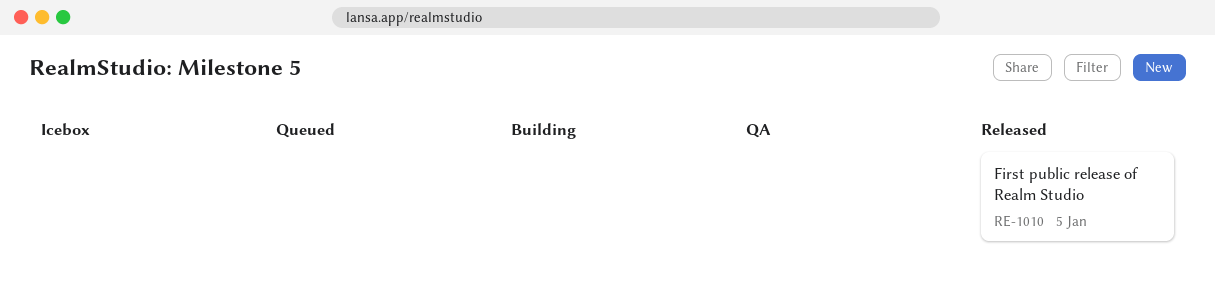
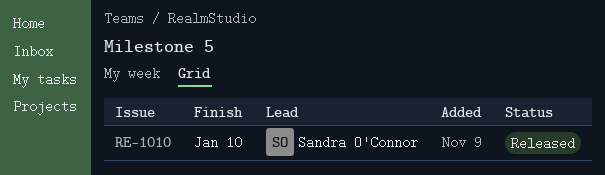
RE-1010, due: Jan 5 -> Jan 10

